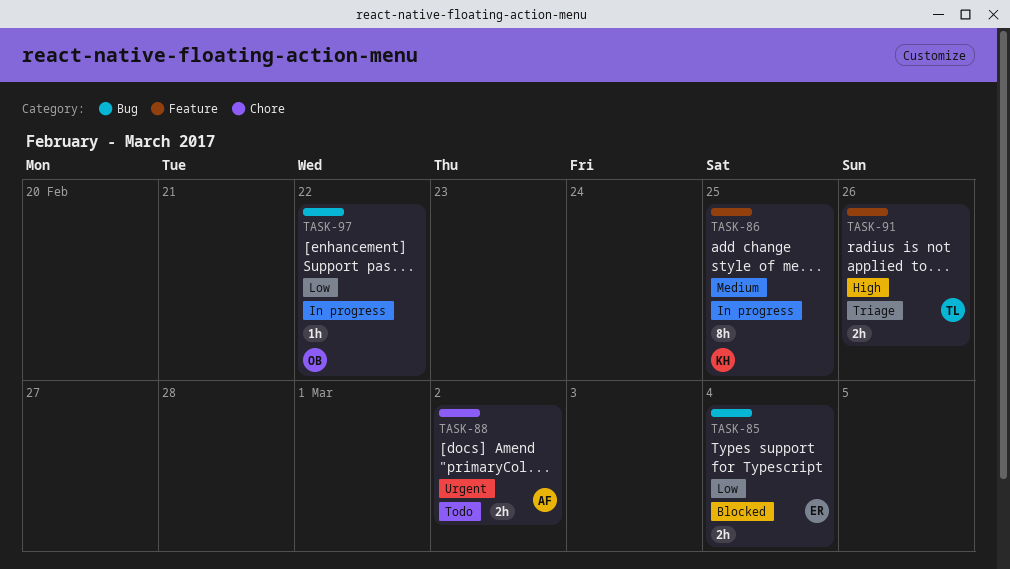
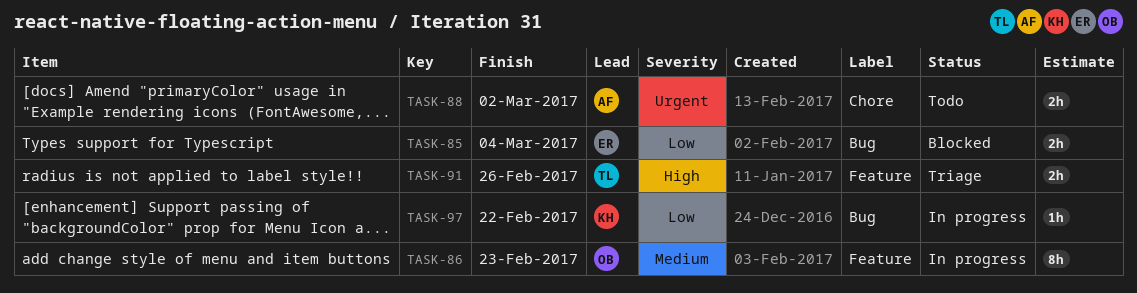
TASK-86, owner: KH -> OB
TASK-86, due: Feb 25 -> Feb 23
TASK-97, owner: OB -> KH

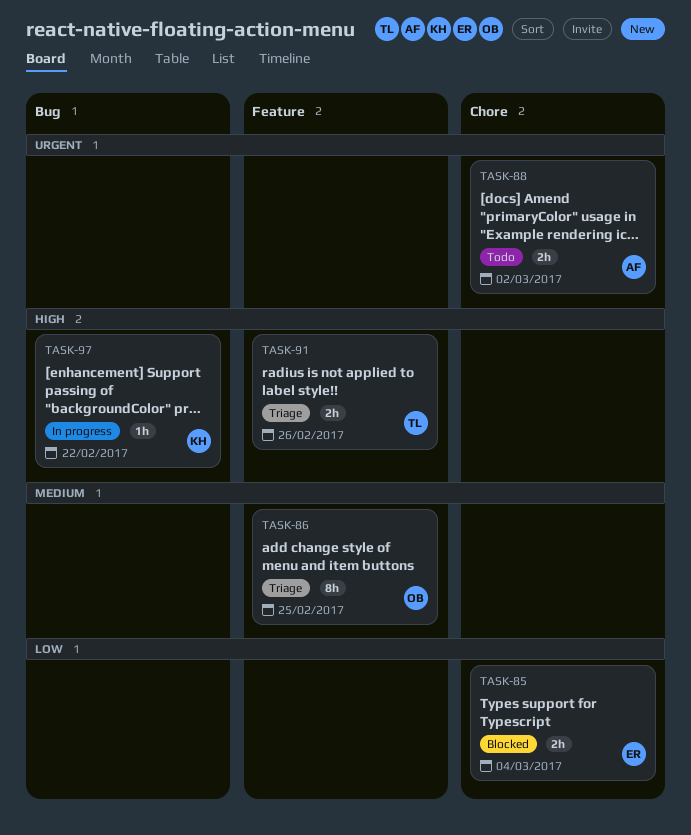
TASK-85, label: Bug -> Chore
TASK-86, status: In progress -> Triage
TASK-86, due: Feb 23 -> Feb 25
TASK-97, priority: Low -> High

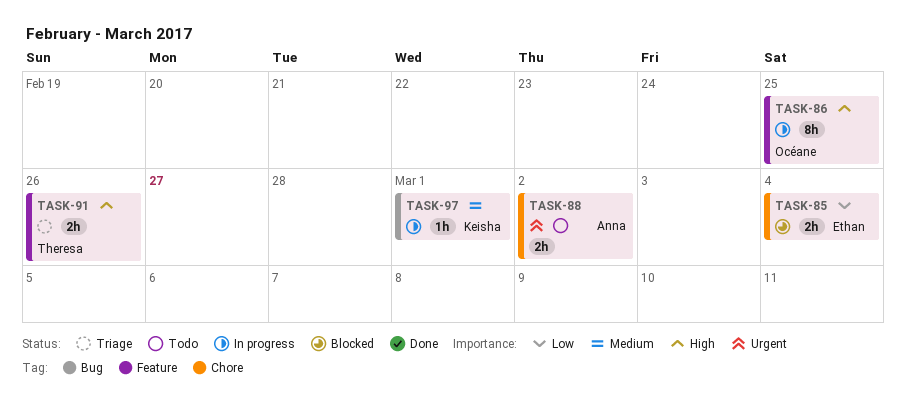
TASK-86, status: Triage -> In progress
TASK-86, priority: Medium -> High
TASK-97, priority: High -> Medium
TASK-97, due: Feb 22 -> Mar 1

